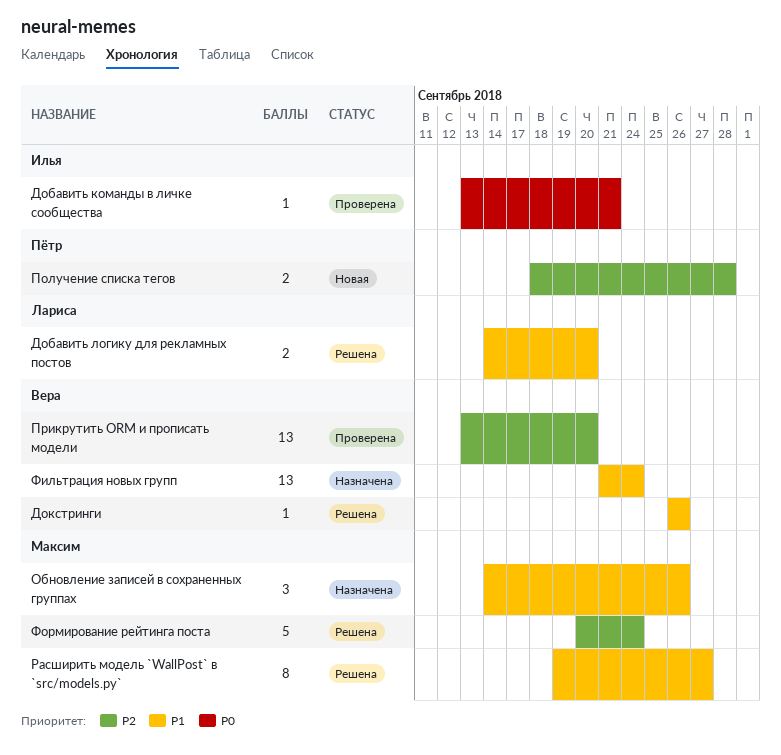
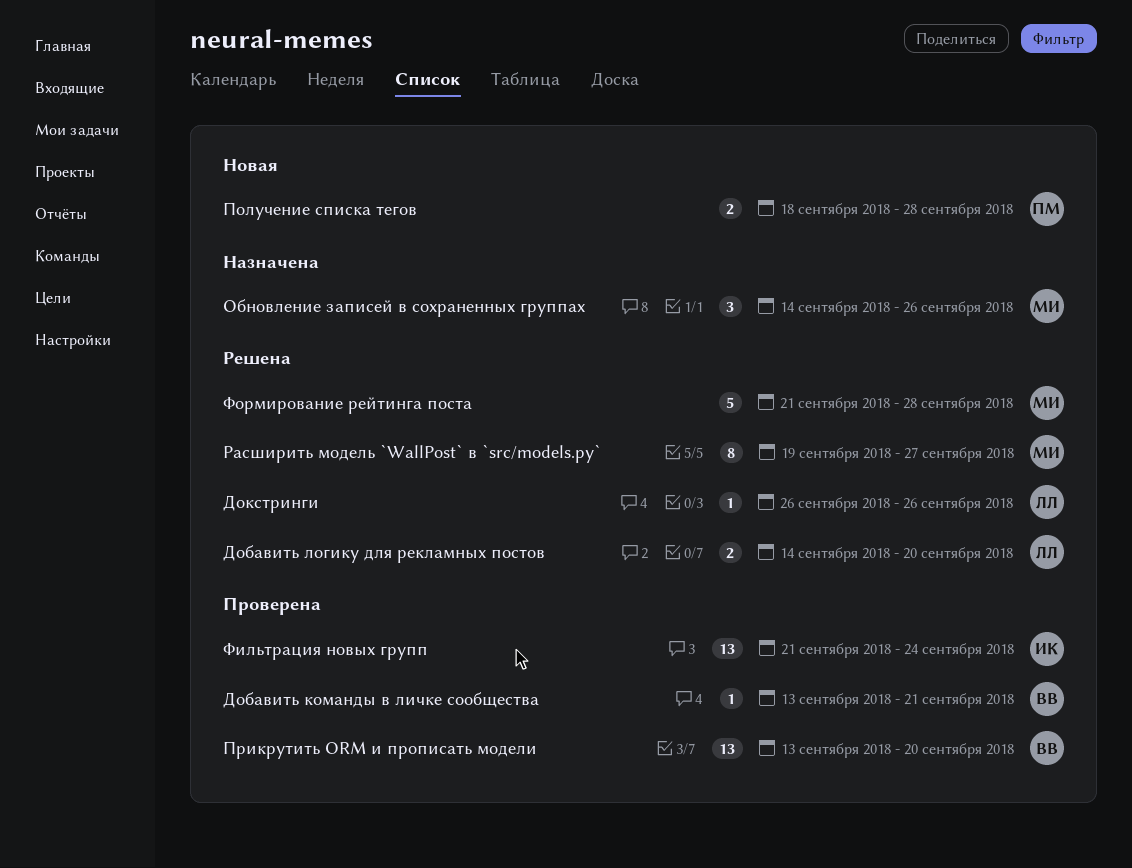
Добавить команды в личке сообщества, owner: Илья -> Вера
Докстринги, owner: Вера -> Лариса
Фильтрация новых групп, status: Назначена -> Проверена
Фильтрация новых групп, owner: Вера -> Илья
Формирование рейтинга поста, start: Sep 20 -> Sep 21
Формирование рейтинга поста, due: Sep 24 -> Sep 28

